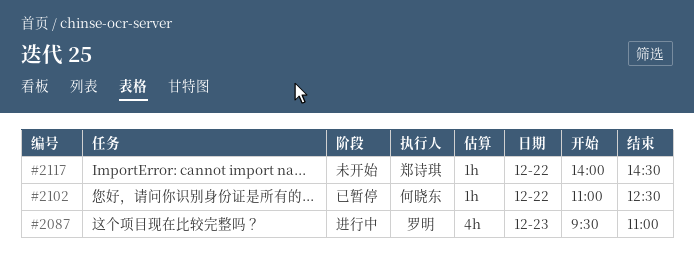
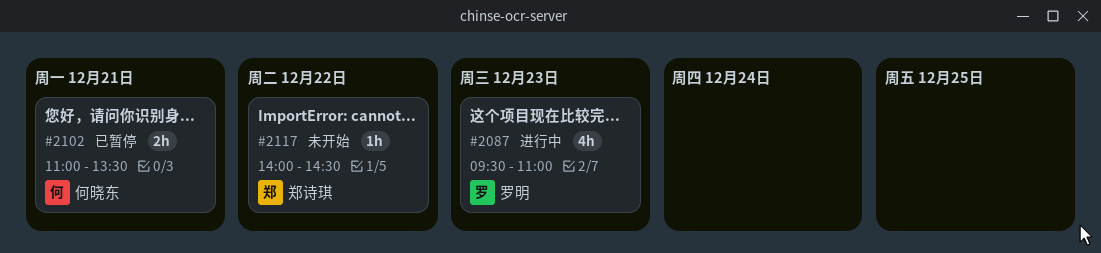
#2102, estimate: 1h -> 2h
#2102, day: Dec 22 -> Dec 21
#2102, ends: 12:30 -> 13:30

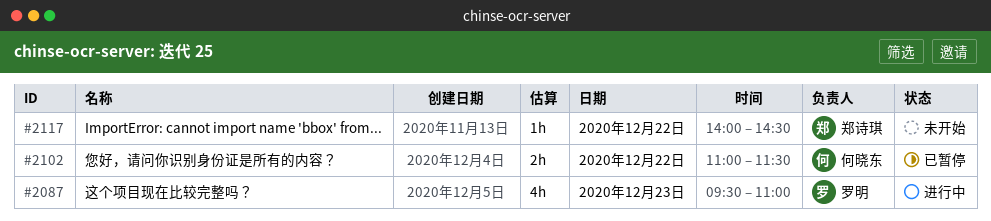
#2102, day: Dec 21 -> Dec 22
#2102, ends: 13:30 -> 11:30

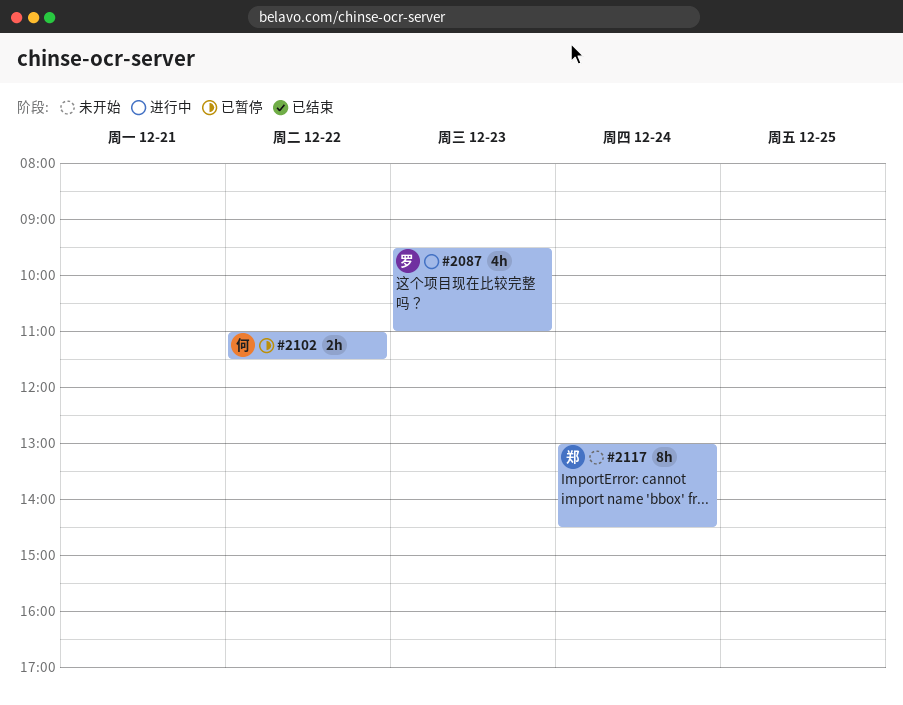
#2117, estimate: 1h -> 8h
#2117, day: Dec 22 -> Dec 24
#2117, begins: 14:00 -> 13:00

